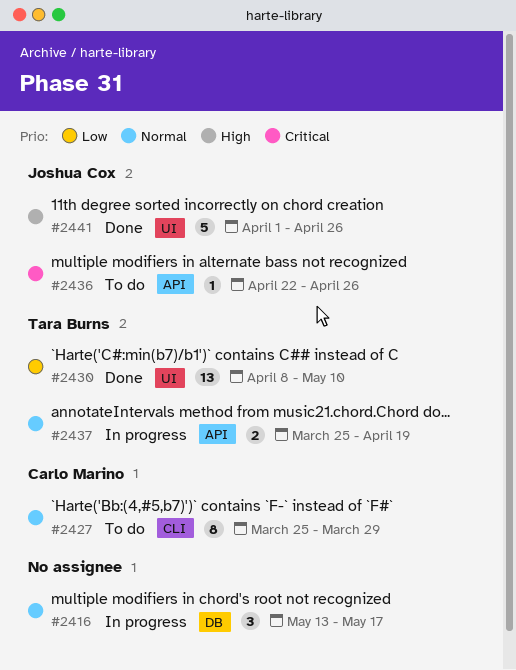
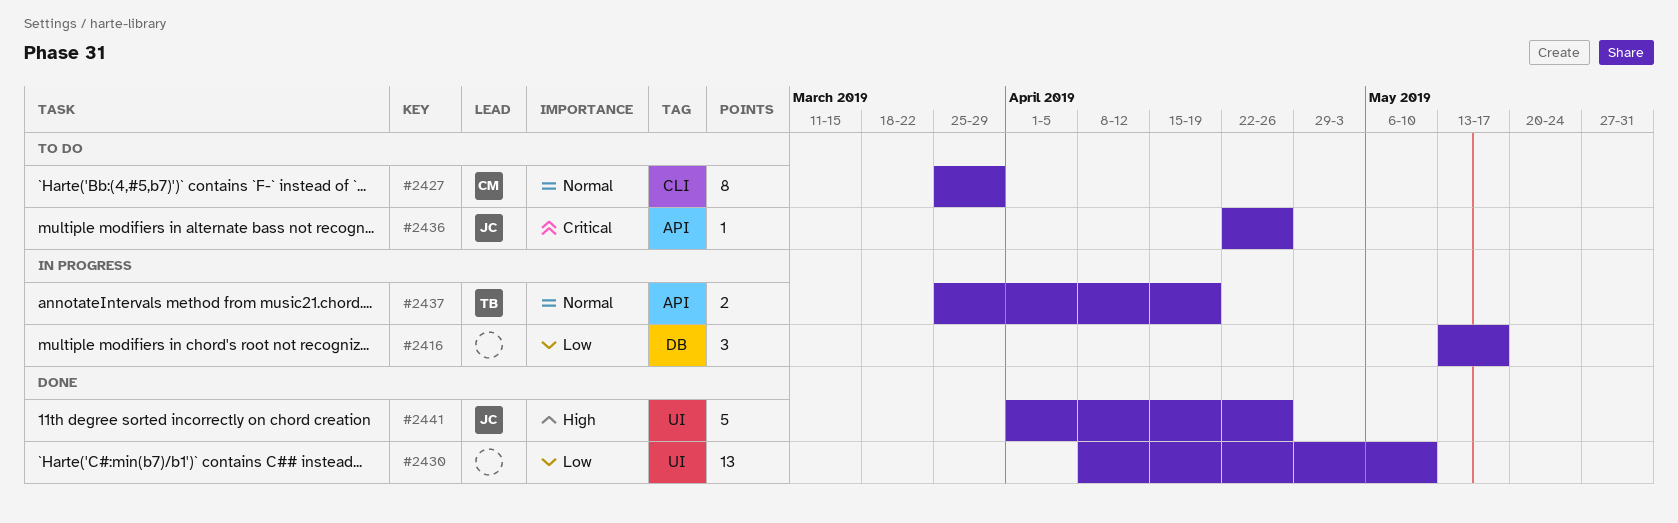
#2416, priority: Normal -> Low
#2430, owner: Tara Burns -> none

